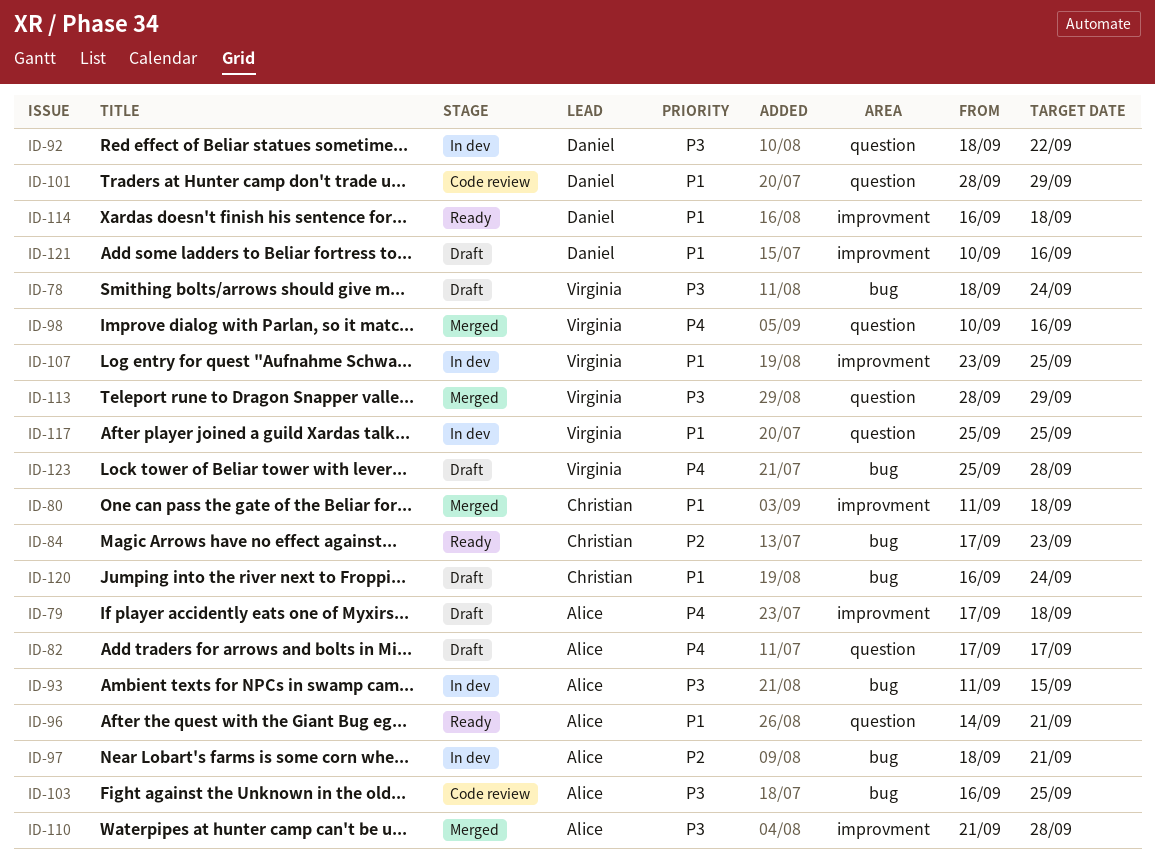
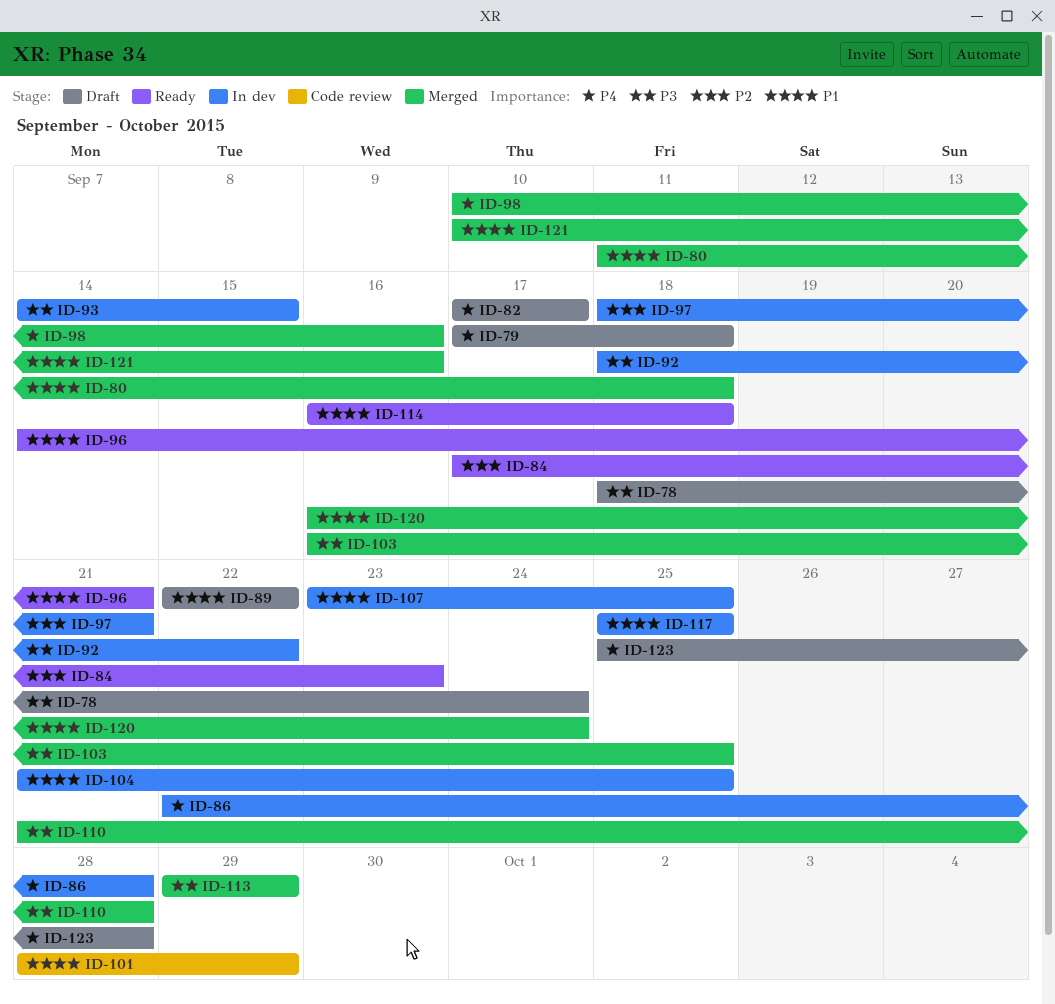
ID-86: none -> present
ID-89: none -> present
ID-93, start: Sep 11 -> Sep 14
ID-103, status: Code review -> Merged
ID-104: none -> present
ID-113, start: Sep 28 -> Sep 29
ID-120, status: Draft -> Merged
ID-121, status: Draft -> Merged

